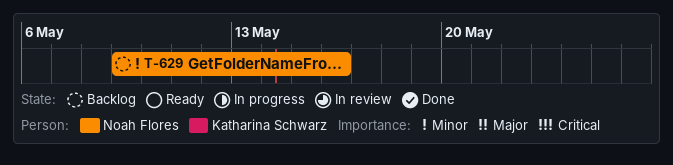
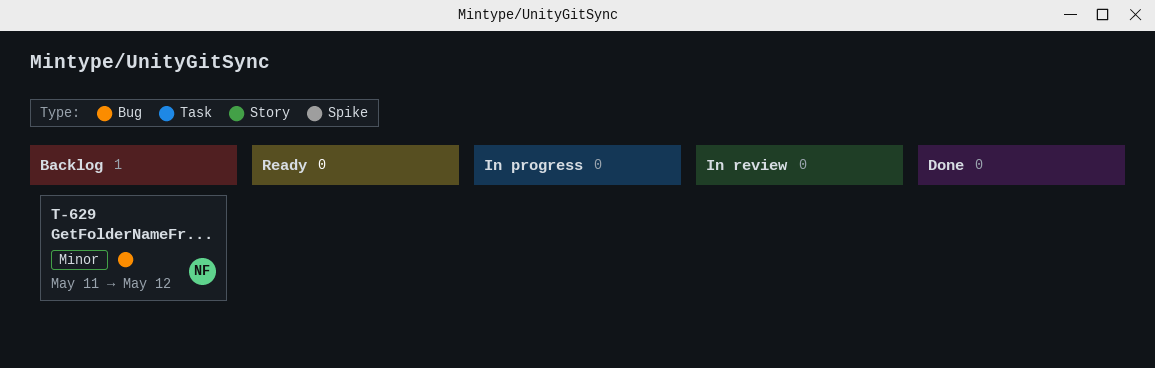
T-629, start: May 9 -> May 11
T-629, due: May 16 -> May 12

